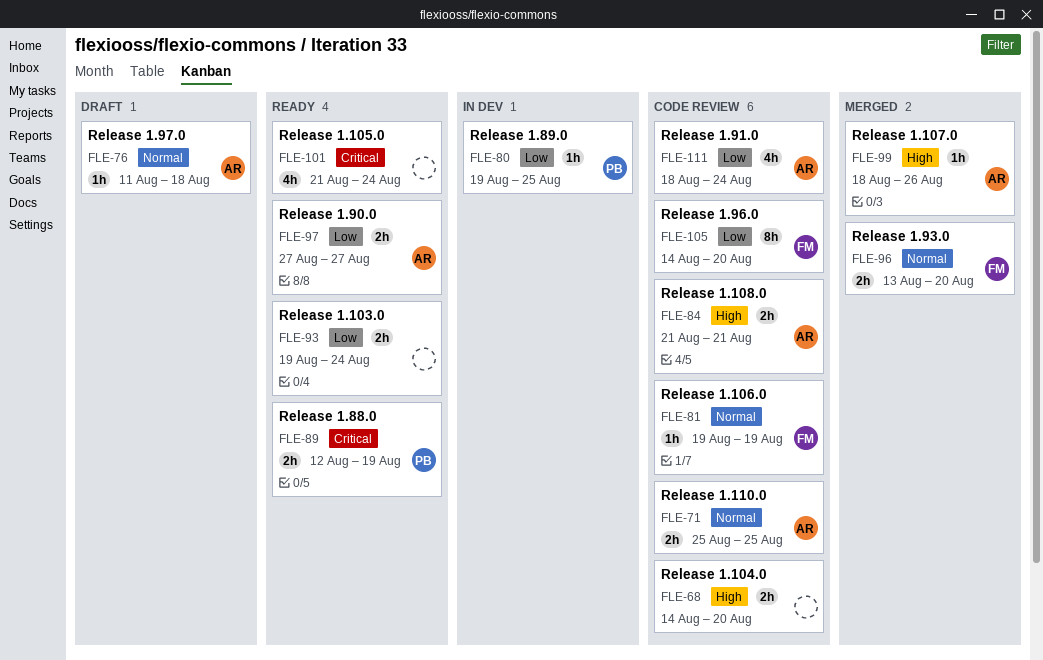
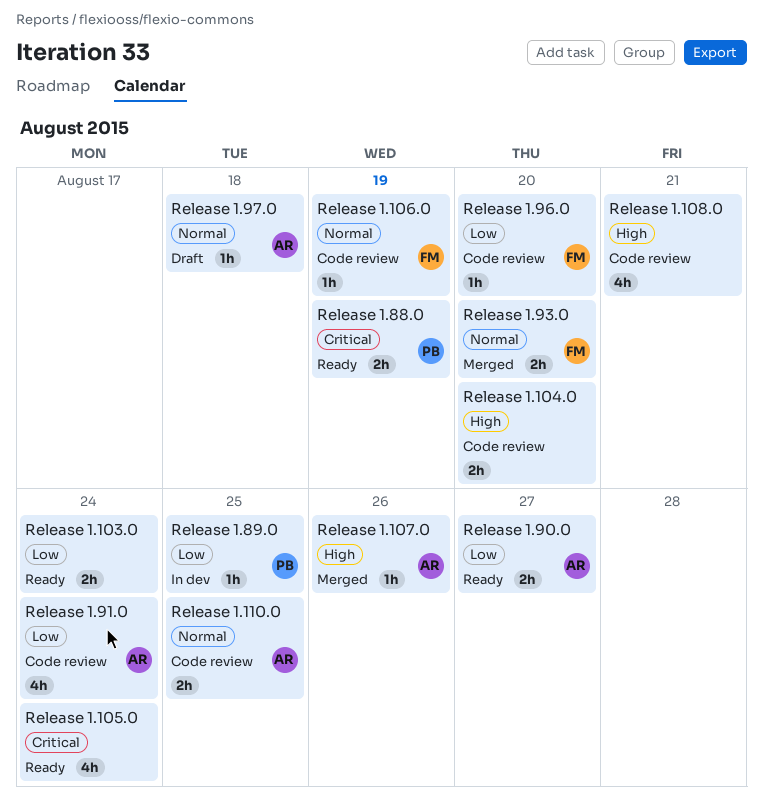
Release 1.108.0, owner: AR -> none
Release 1.108.0, estimate: 2h -> 4h
Release 1.96.0, estimate: 8h -> 1h

